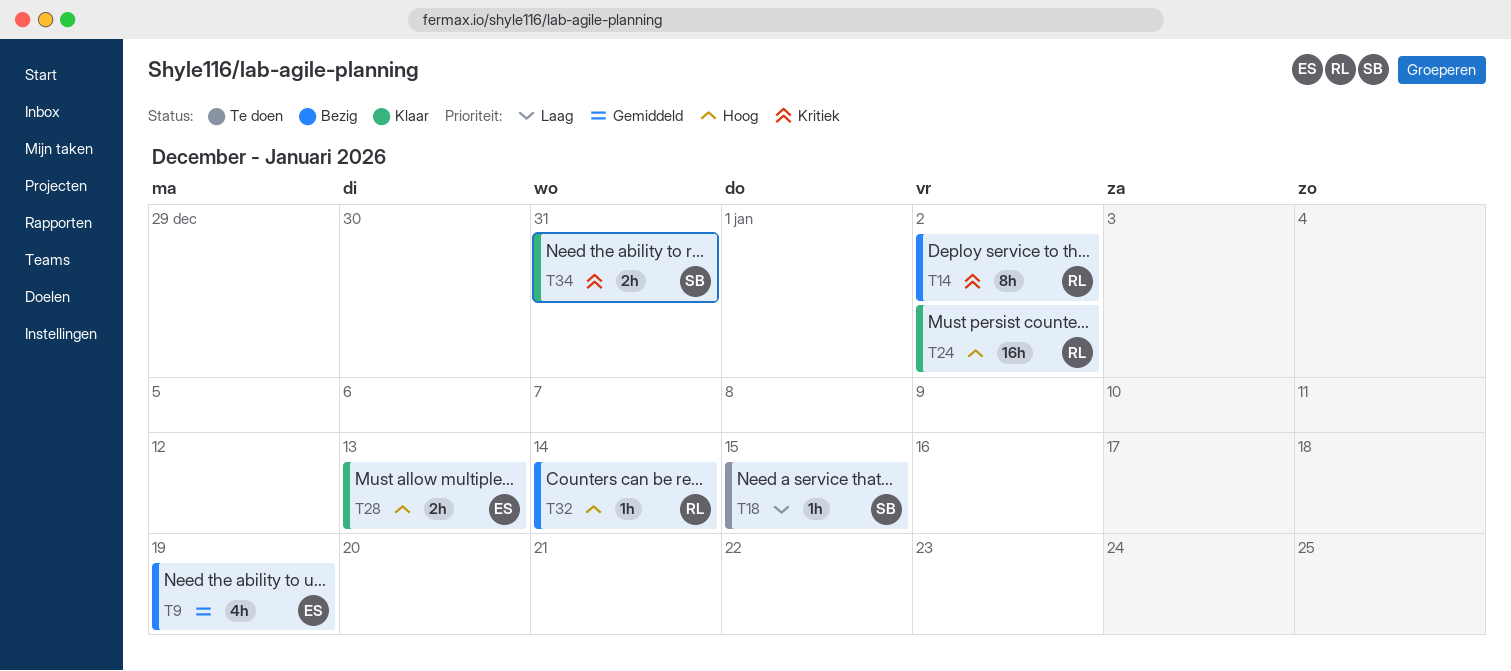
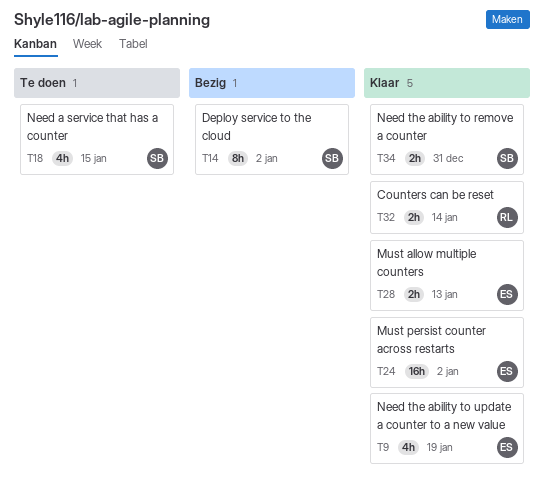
T9, status: Bezig -> Klaar
T14, owner: RL -> SB
T18, estimate: 1h -> 4h
T24, owner: RL -> ES
T32, status: Bezig -> Klaar
T32, estimate: 1h -> 2h

